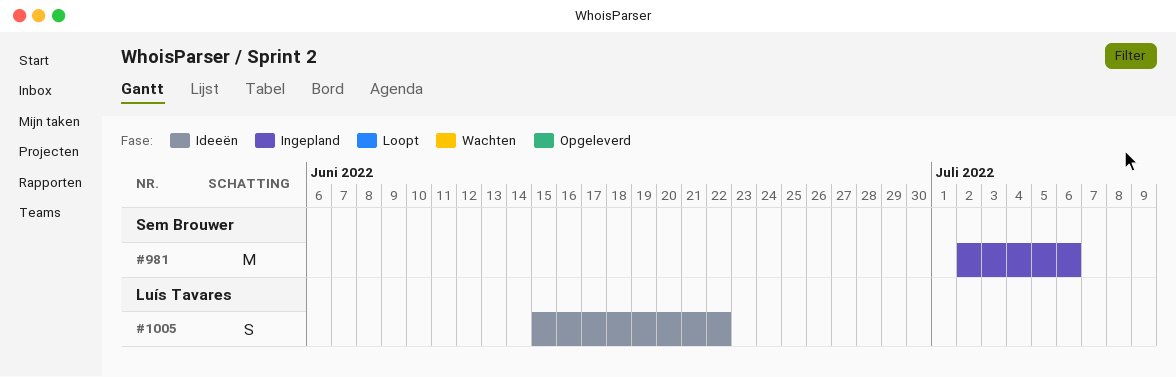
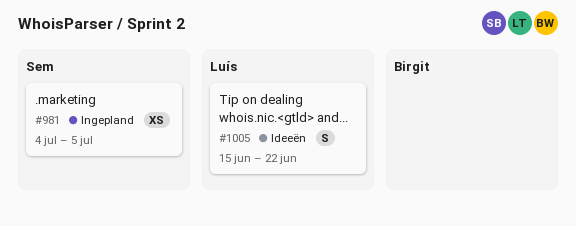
#981, estimate: M -> XS
#981, start: Jul 2 -> Jul 4
#981, due: Jul 6 -> Jul 5

